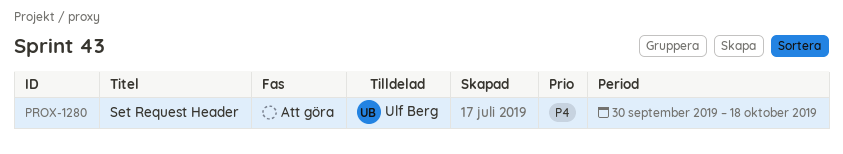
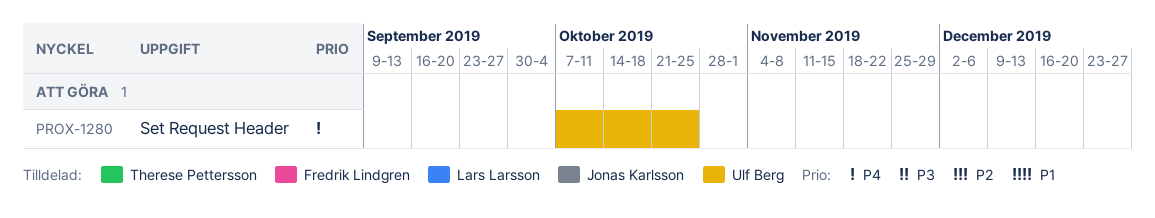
PROX-1280, start: Sep 30 -> Oct 7
PROX-1280, due: Oct 18 -> Oct 25

